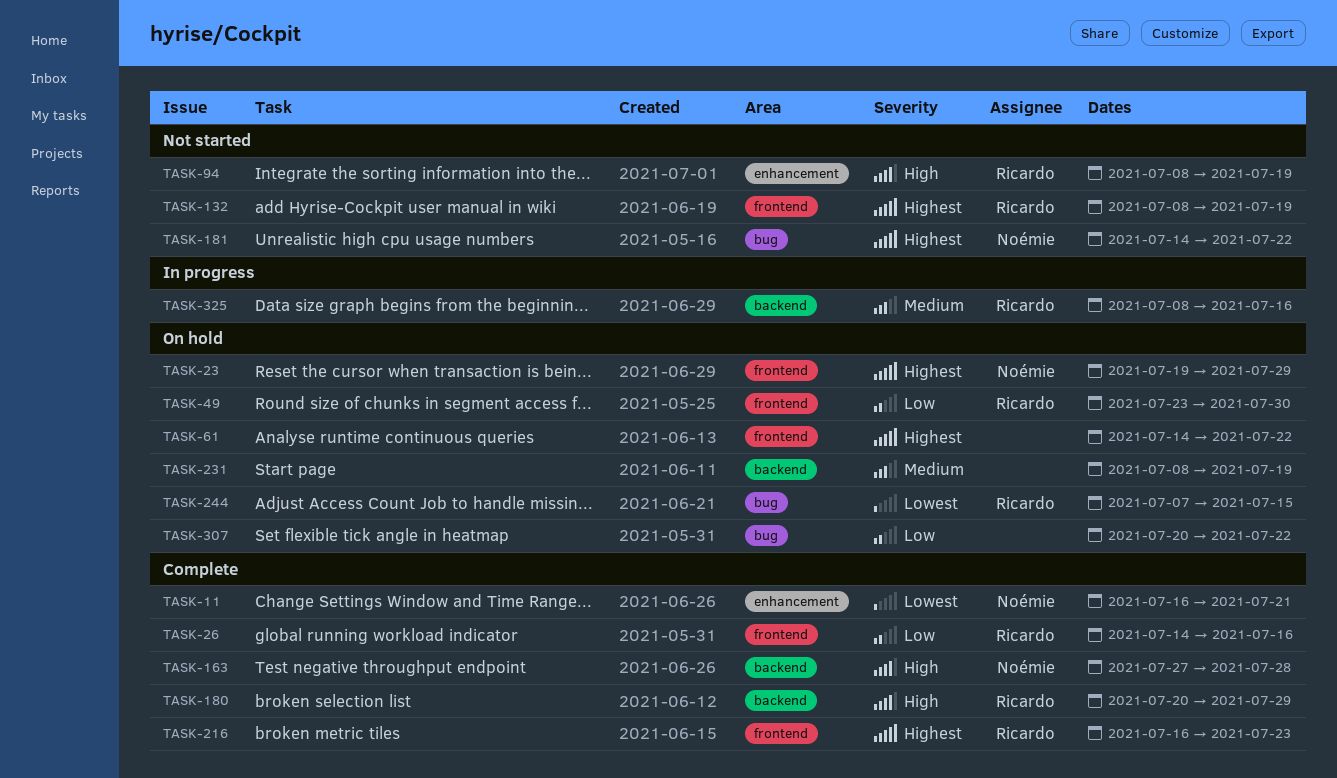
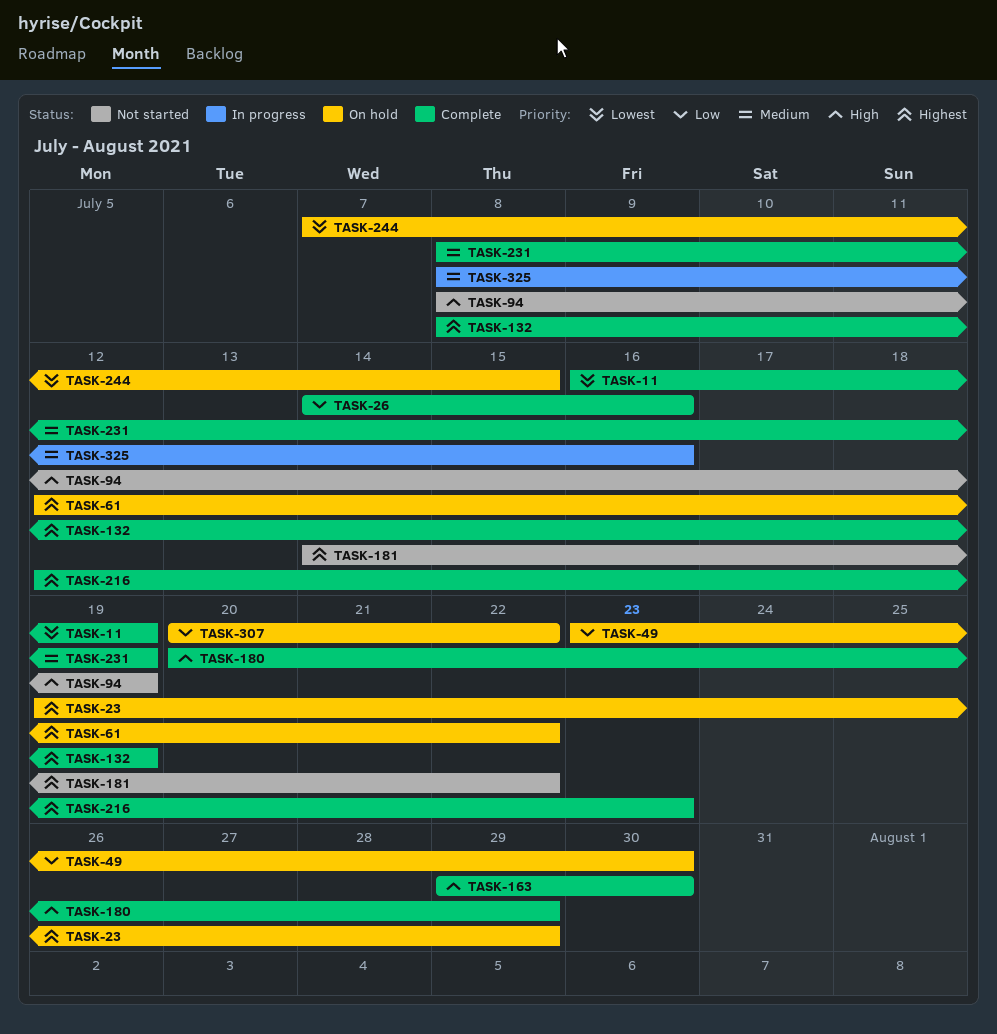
TASK-11, due: Jul 21 -> Jul 19
TASK-61, start: Jul 14 -> Jul 12
TASK-132, status: Not started -> Complete
TASK-163, start: Jul 27 -> Jul 29
TASK-163, due: Jul 28 -> Jul 30
TASK-216, start: Jul 16 -> Jul 12
TASK-231, status: On hold -> Complete

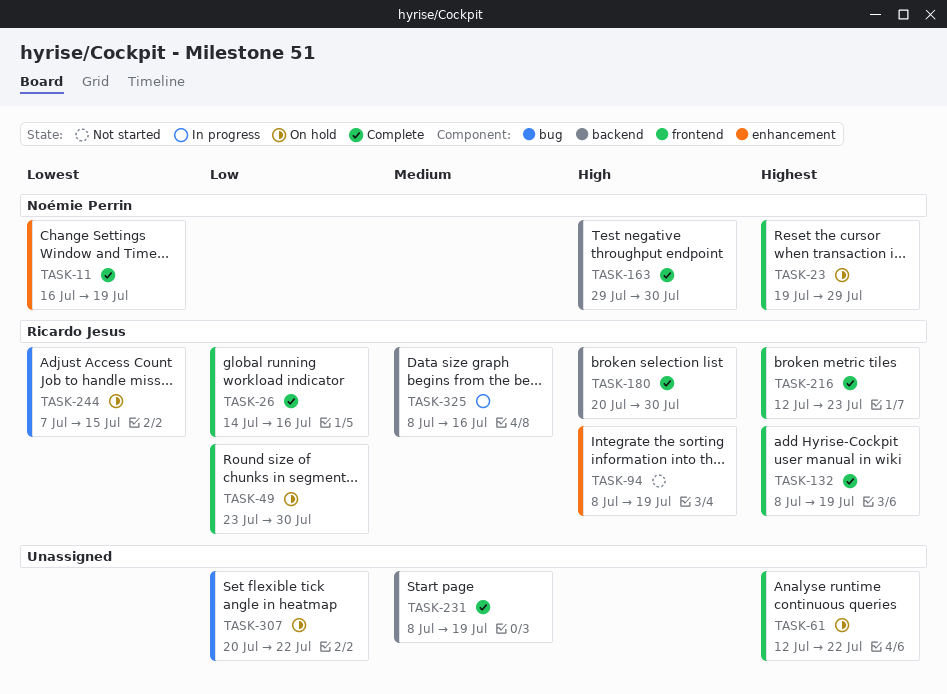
TASK-180, due: Jul 29 -> Jul 30
TASK-181: present -> none

